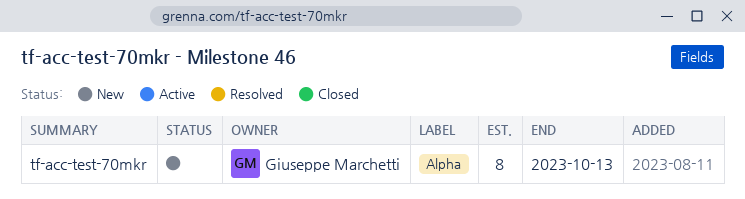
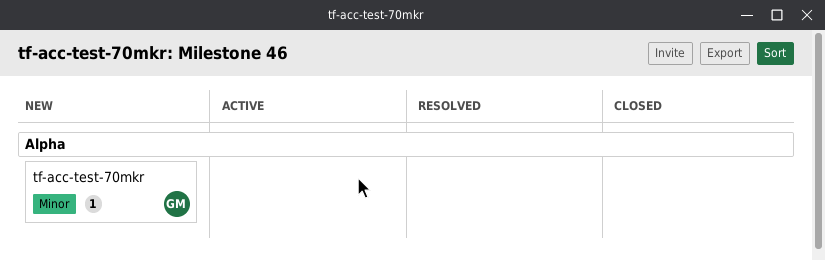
tf-acc-test-70mkr, estimate: 8 -> 1

